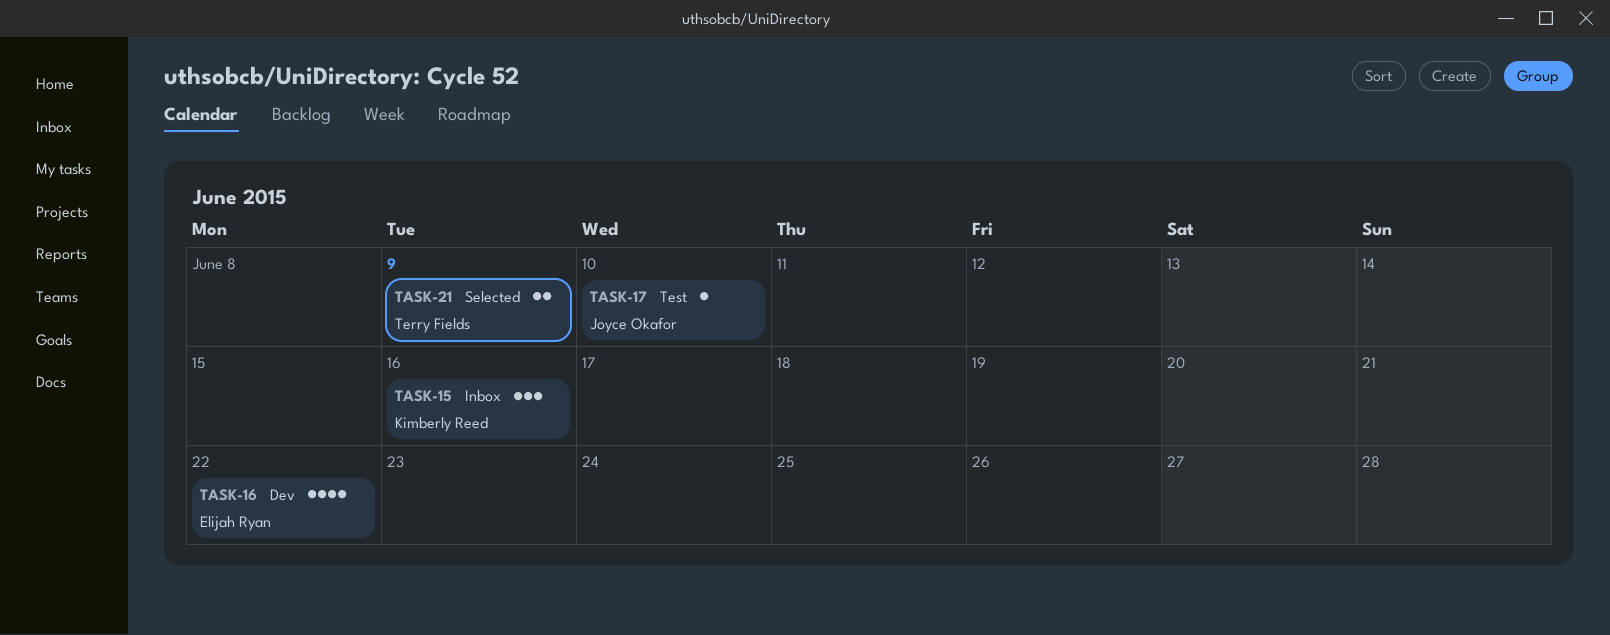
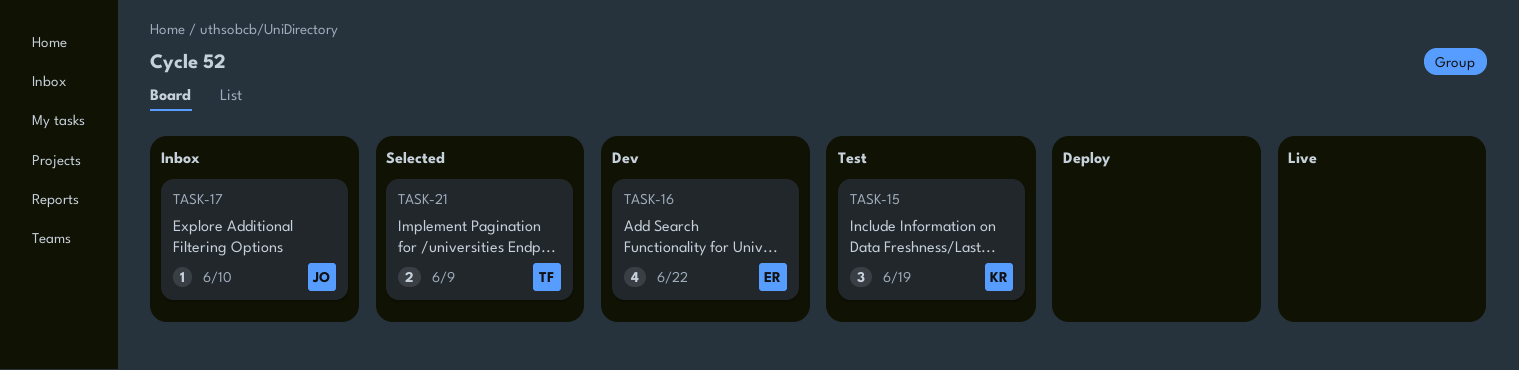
TASK-15, status: Inbox -> Test
TASK-15, due: Jun 16 -> Jun 19
TASK-17, status: Test -> Inbox

